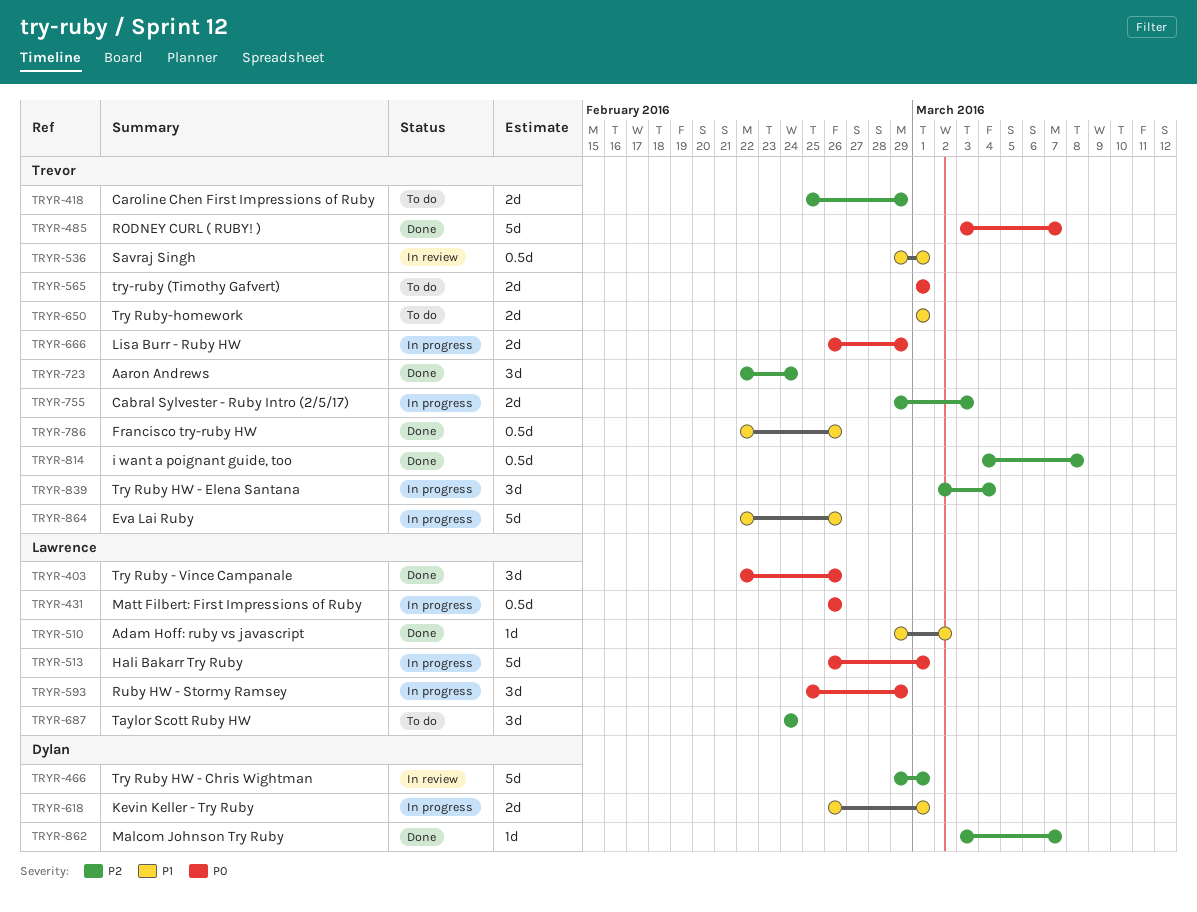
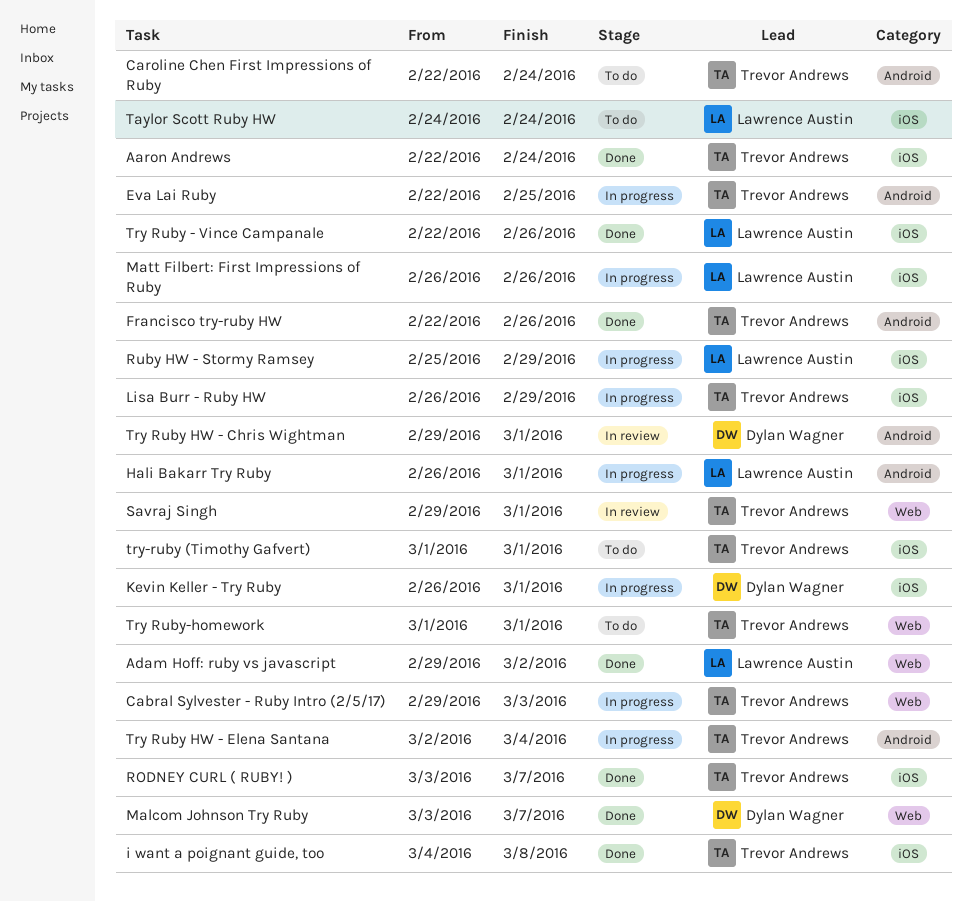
Caroline Chen First Impressions of Ruby, start: Feb 25 -> Feb 22
Caroline Chen First Impressions of Ruby, due: Feb 29 -> Feb 24
Eva Lai Ruby, due: Feb 26 -> Feb 25

